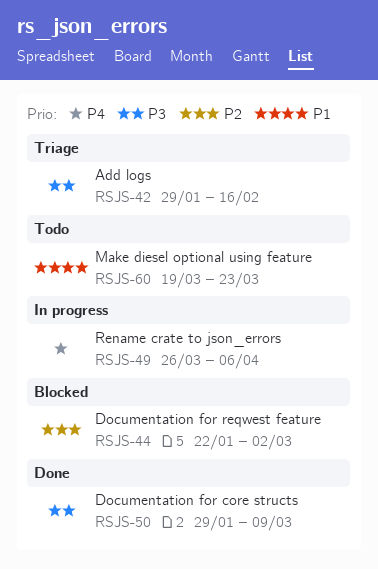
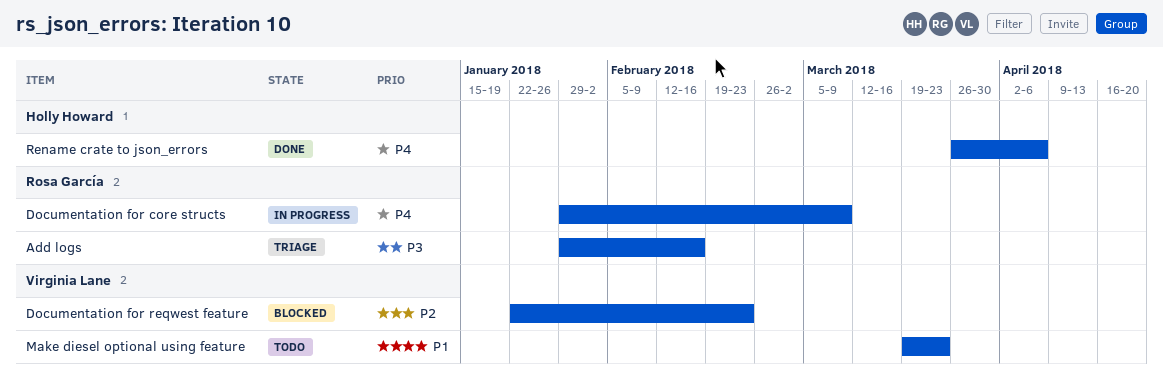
Documentation for core structs, status: Done -> In progress
Documentation for core structs, priority: P3 -> P4
Documentation for reqwest feature, due: Mar 2 -> Feb 23
Rename crate to json_errors, status: In progress -> Done

